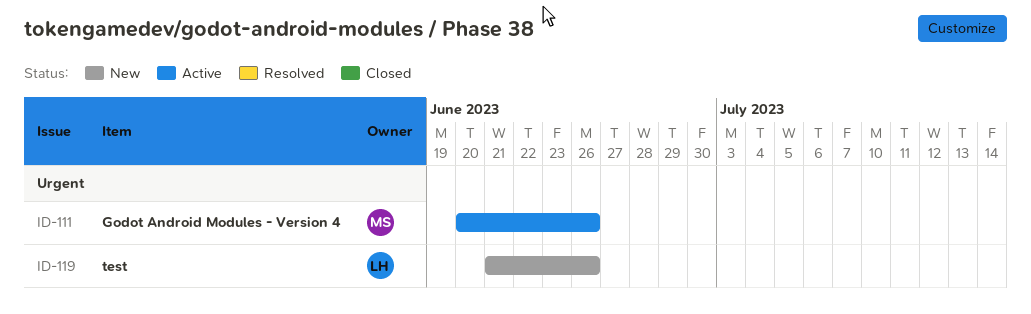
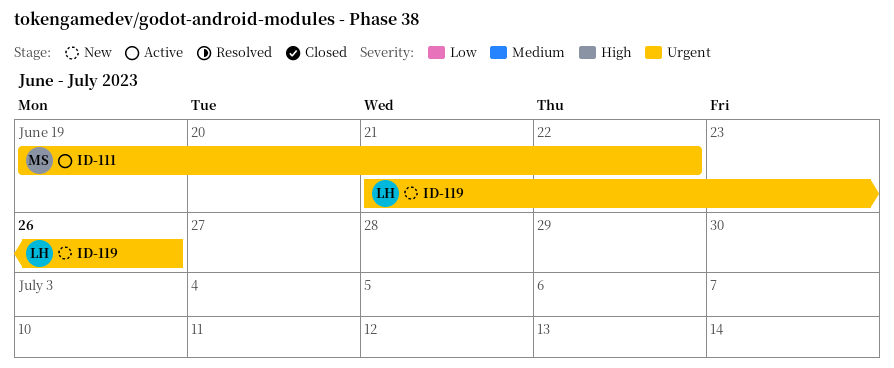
ID-111, start: Jun 20 -> Jun 19
ID-111, due: Jun 26 -> Jun 22

